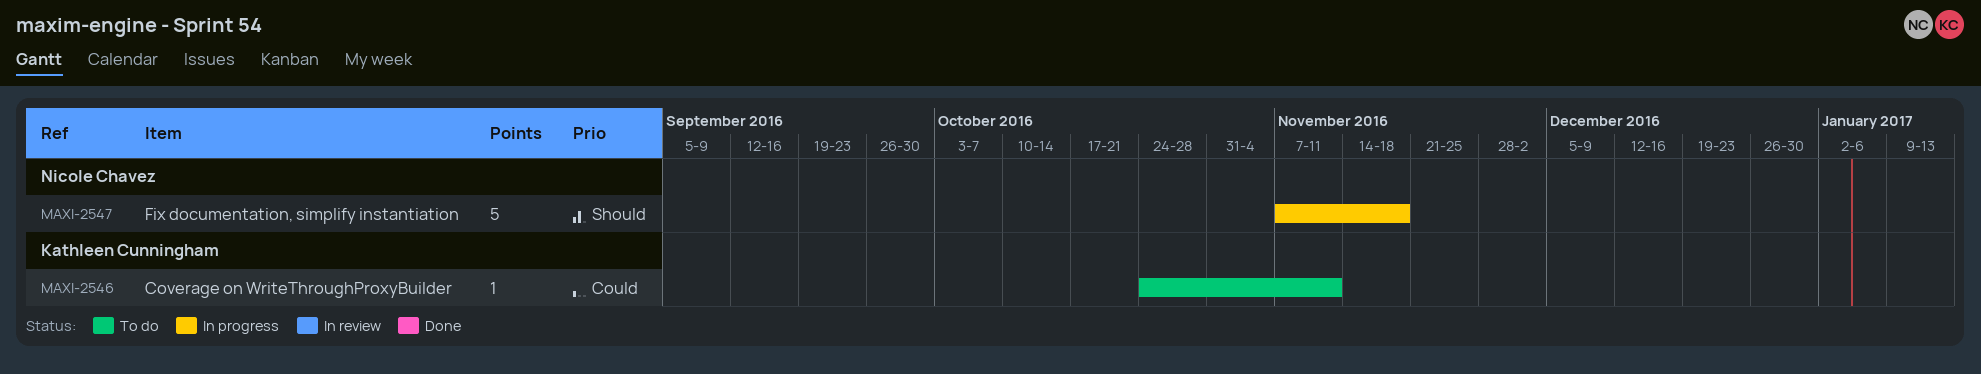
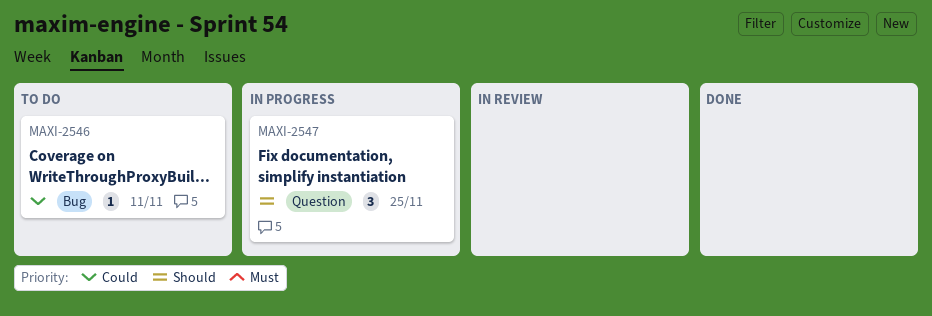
MAXI-2547, estimate: 5 -> 3
MAXI-2547, due: Nov 18 -> Nov 25

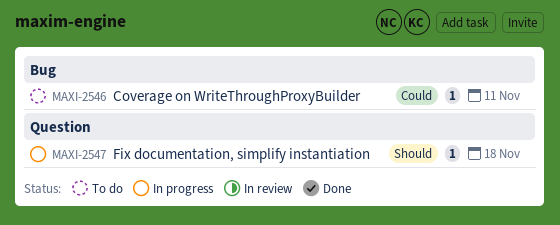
MAXI-2547, estimate: 3 -> 1
MAXI-2547, due: Nov 25 -> Nov 18

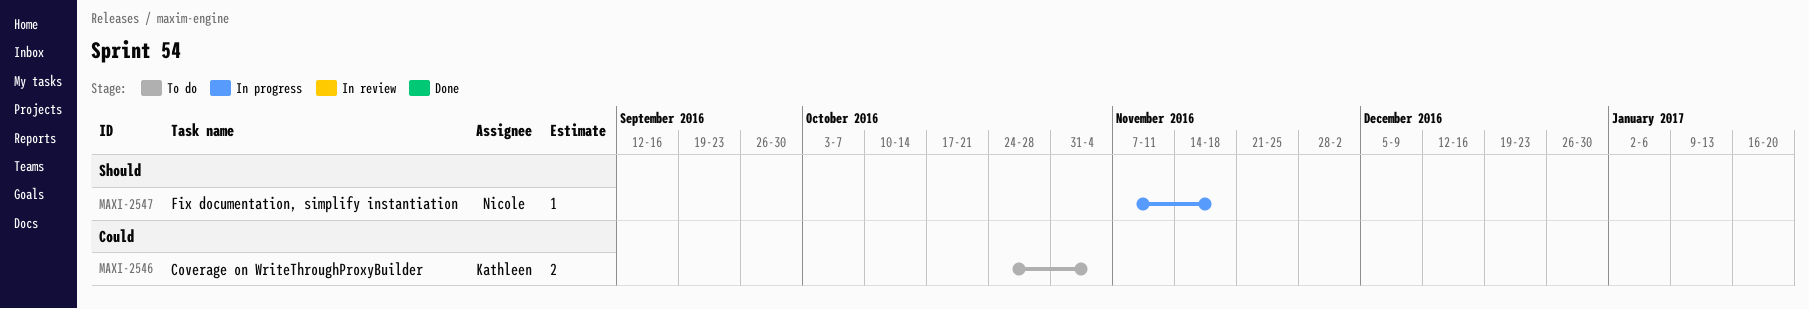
MAXI-2546, estimate: 1 -> 2
MAXI-2546, due: Nov 11 -> Nov 4

